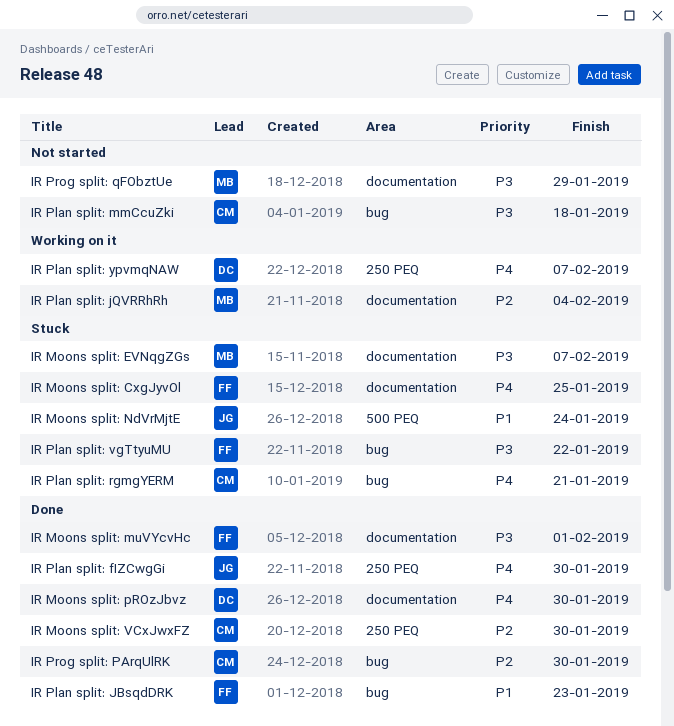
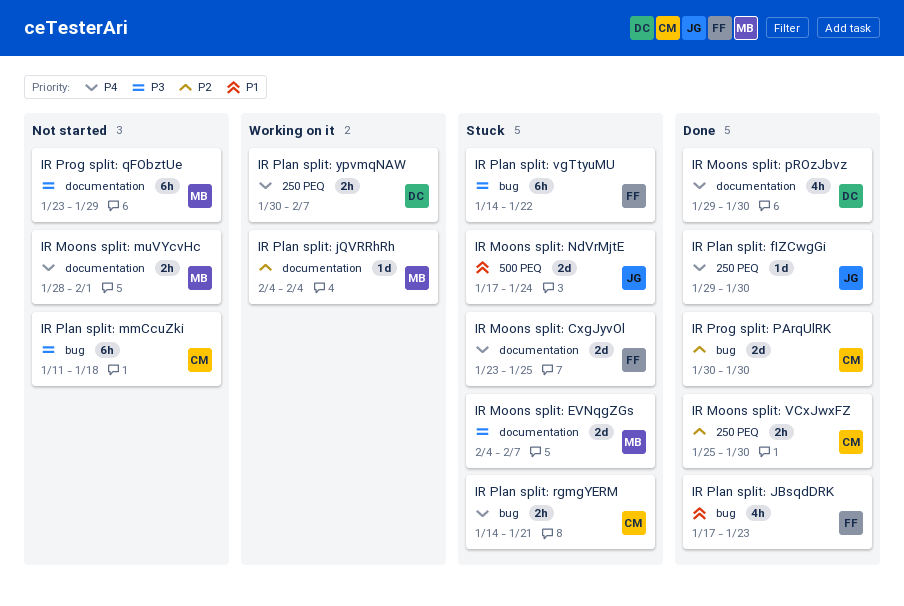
IR Moons split: muVYcvHc, status: Done -> Not started
IR Moons split: muVYcvHc, owner: FF -> MB
IR Moons split: muVYcvHc, priority: P3 -> P4

